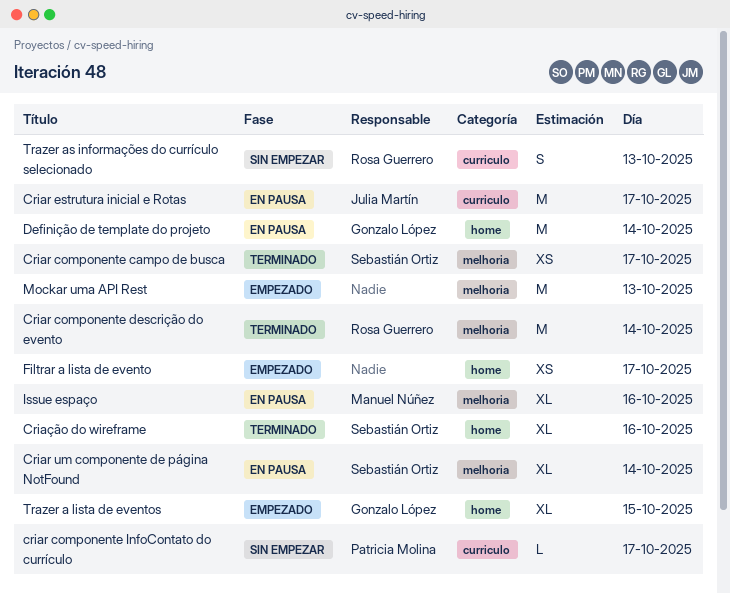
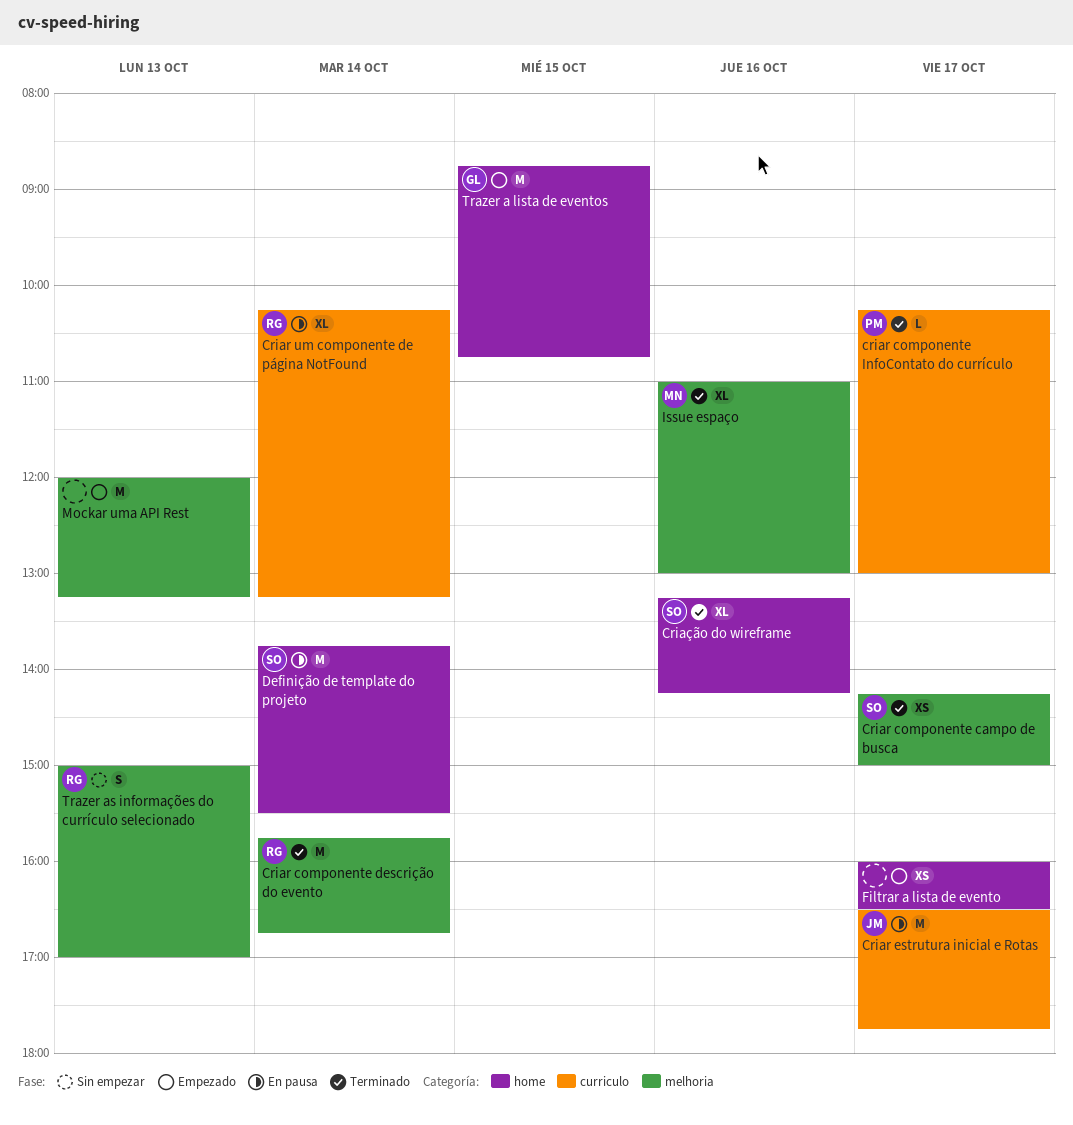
criar componente InfoContato do currículo, status: Sin empezar -> Terminado
Criar um componente de página NotFound, owner: Sebastián Ortiz -> Rosa Guerrero
Criar um componente de página NotFound, label: melhoria -> curriculo
Definição de template do projeto, owner: Gonzalo López -> Sebastián Ortiz
Issue espaço, status: En pausa -> Terminado
Trazer a lista de eventos, estimate: XL -> M
Trazer as informações do currículo selecionado, label: curriculo -> melhoria

